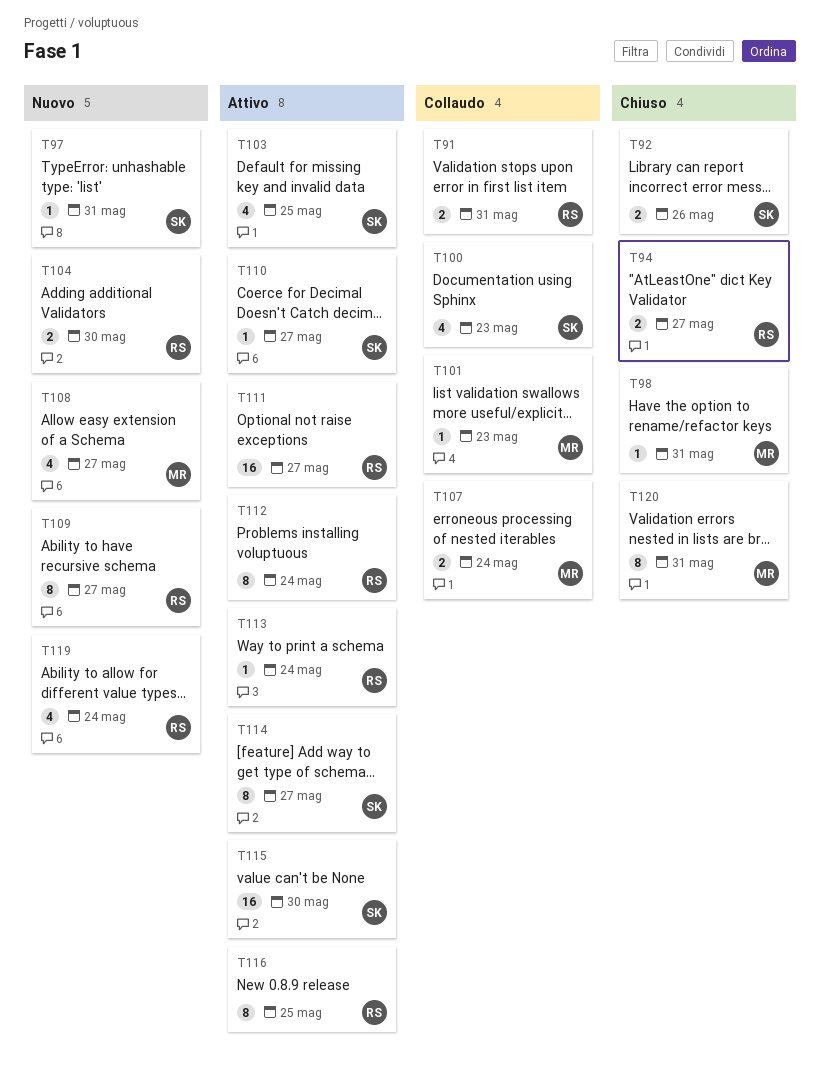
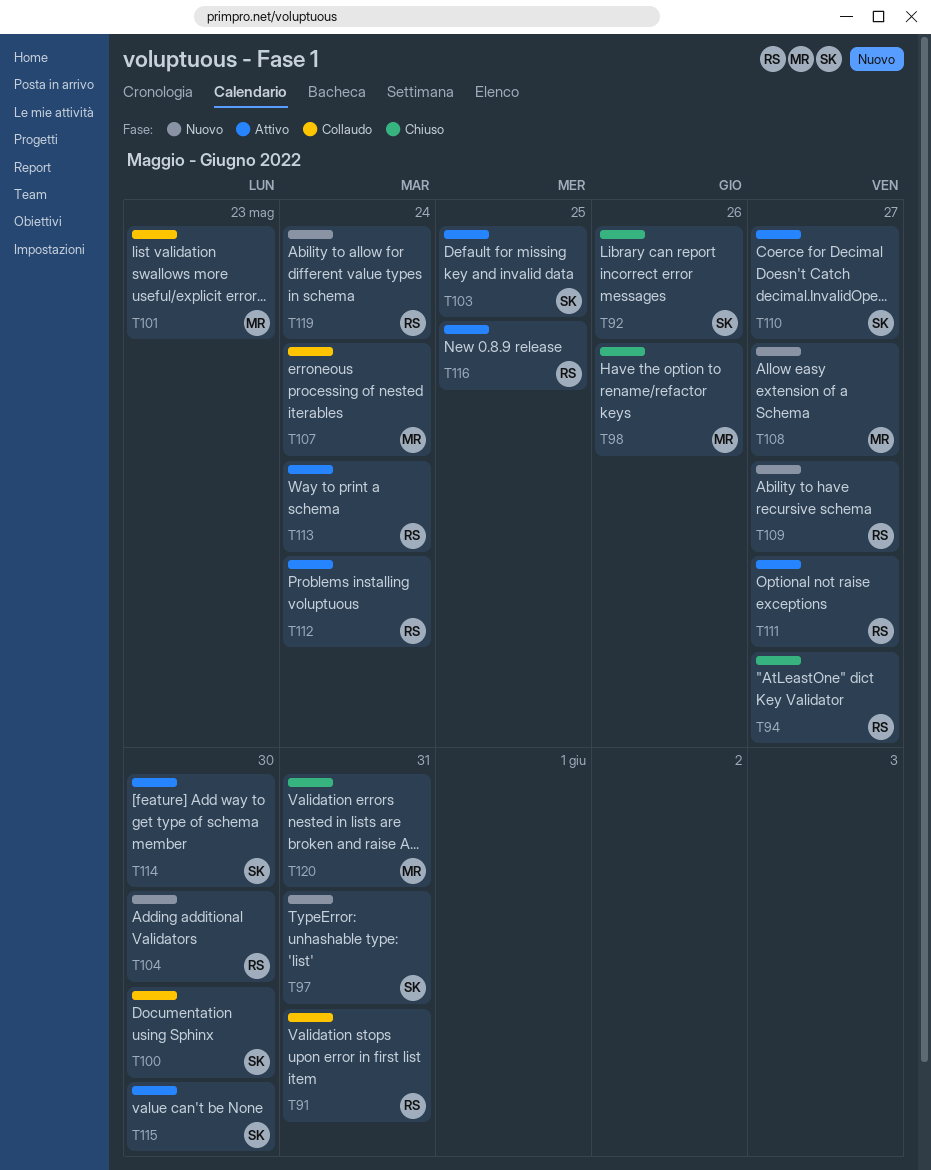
T98, due: May 31 -> May 26
T100, due: May 23 -> May 30
T114, due: May 27 -> May 30

